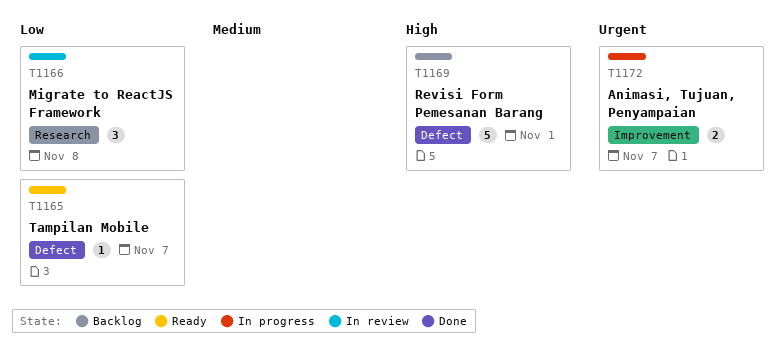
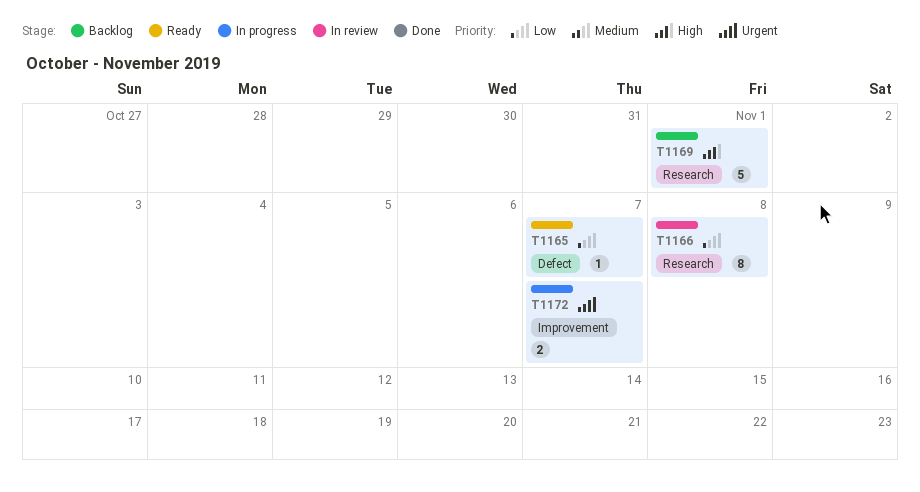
T1166, estimate: 3 -> 8
T1169, label: Defect -> Research

